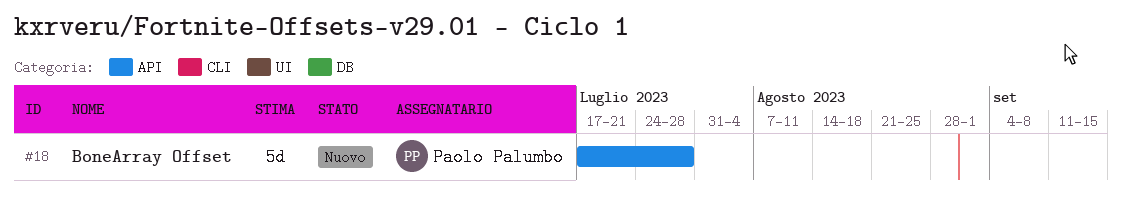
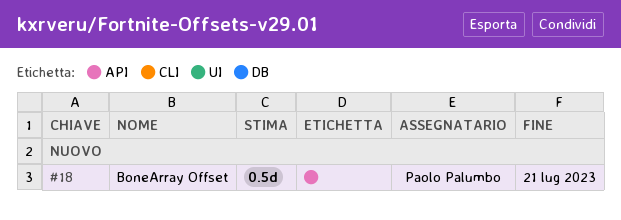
#18, estimate: 5d -> 0.5d
#18, due: Jul 28 -> Jul 21

